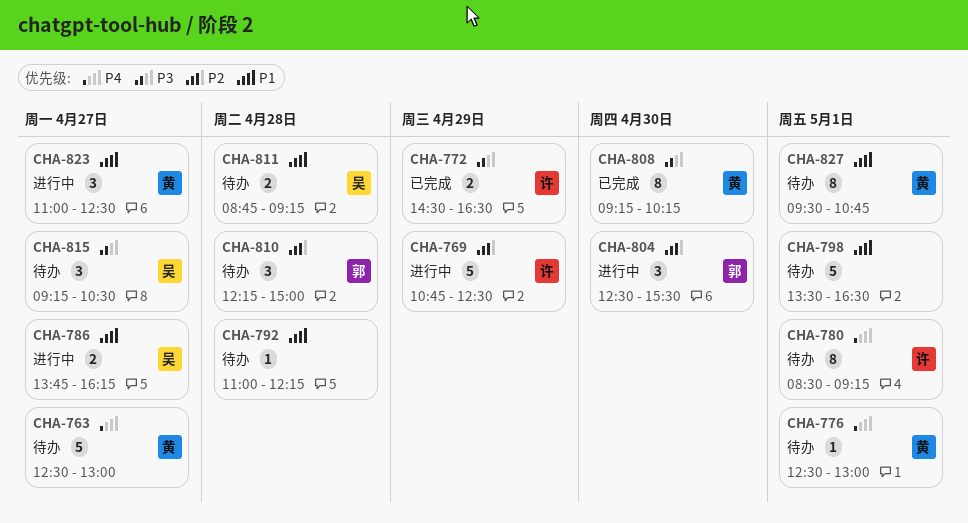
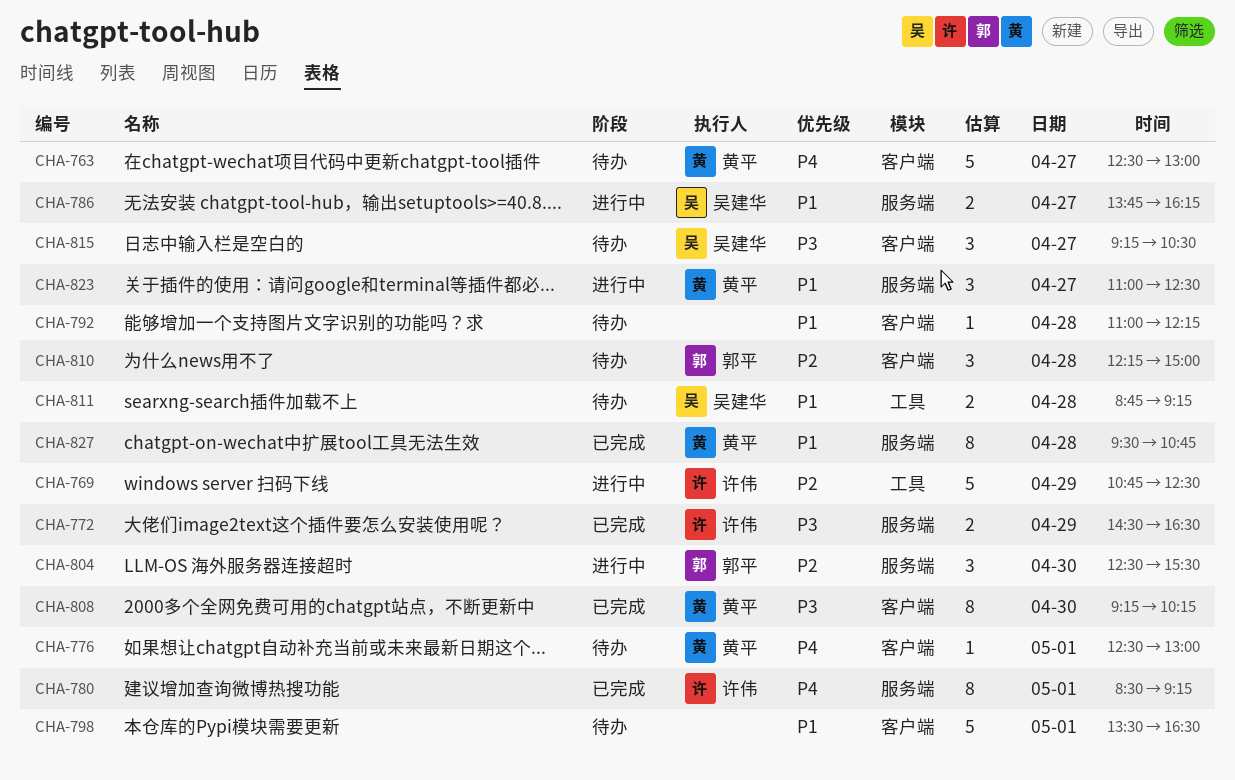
CHA-780, status: 待办 -> 已完成
CHA-827, status: 待办 -> 已完成
CHA-827, day: May 1 -> Apr 28

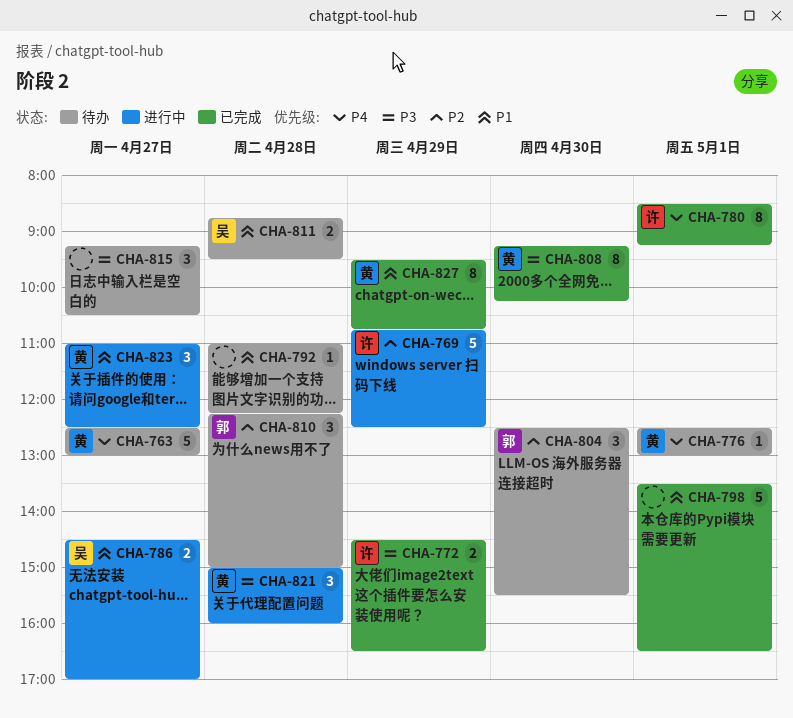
CHA-786, begins: 13:45 -> 14:30
CHA-786, ends: 16:15 -> 17:00
CHA-798, status: 待办 -> 已完成
CHA-804, status: 进行中 -> 待办
CHA-811, ends: 09:15 -> 09:30
CHA-815, owner: 吴建华 -> none
CHA-821: none -> present
CHA-827, day: Apr 28 -> Apr 29

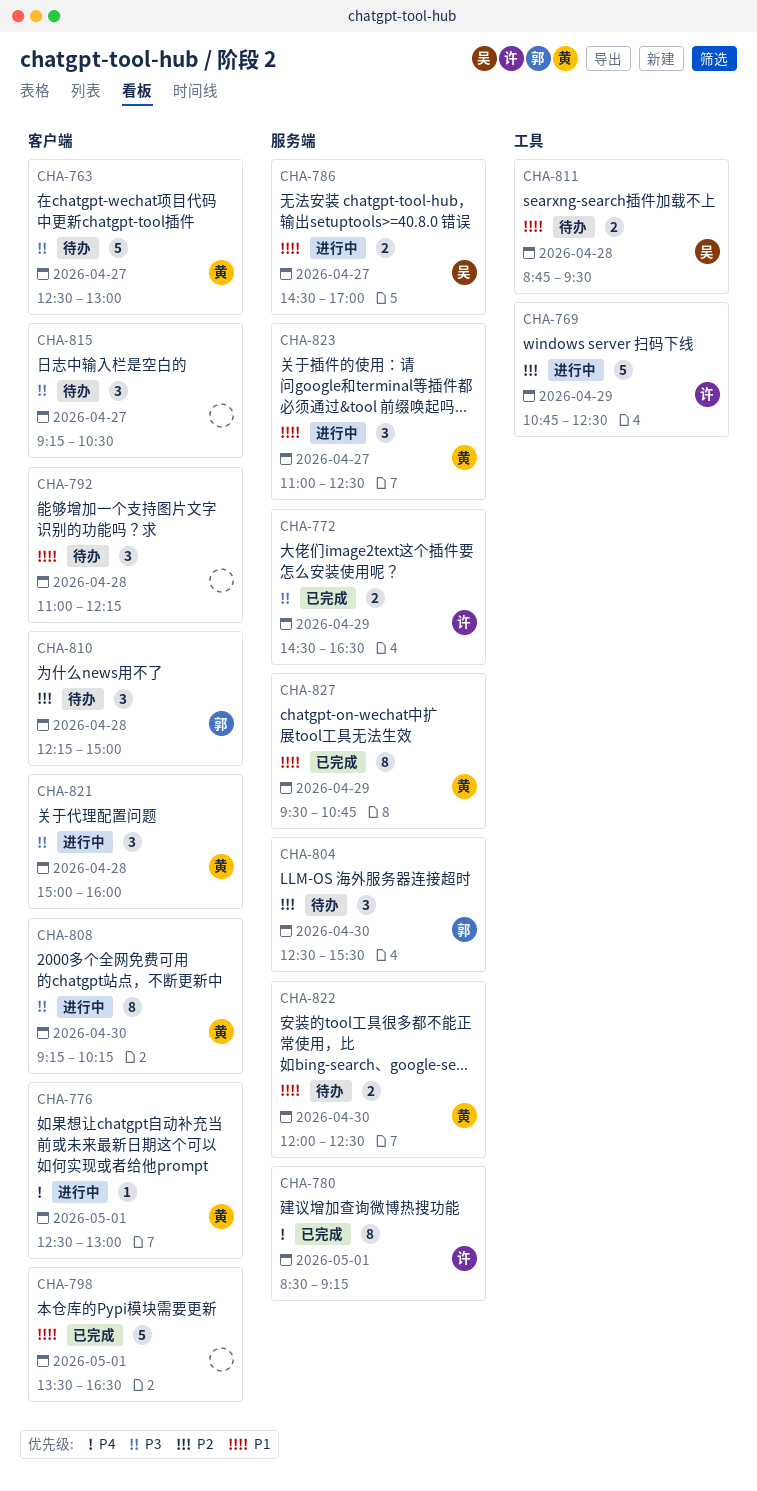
CHA-763, priority: P4 -> P3
CHA-776, status: 待办 -> 进行中
CHA-792, estimate: 1 -> 3
CHA-808, status: 已完成 -> 进行中
CHA-822: none -> present

